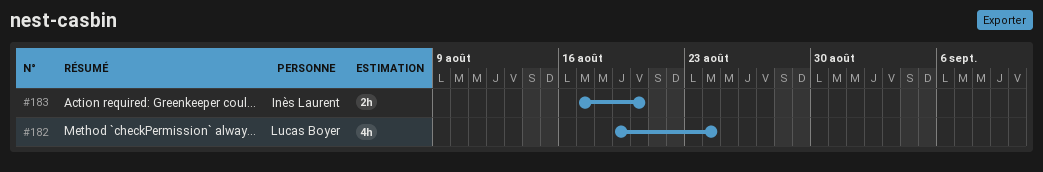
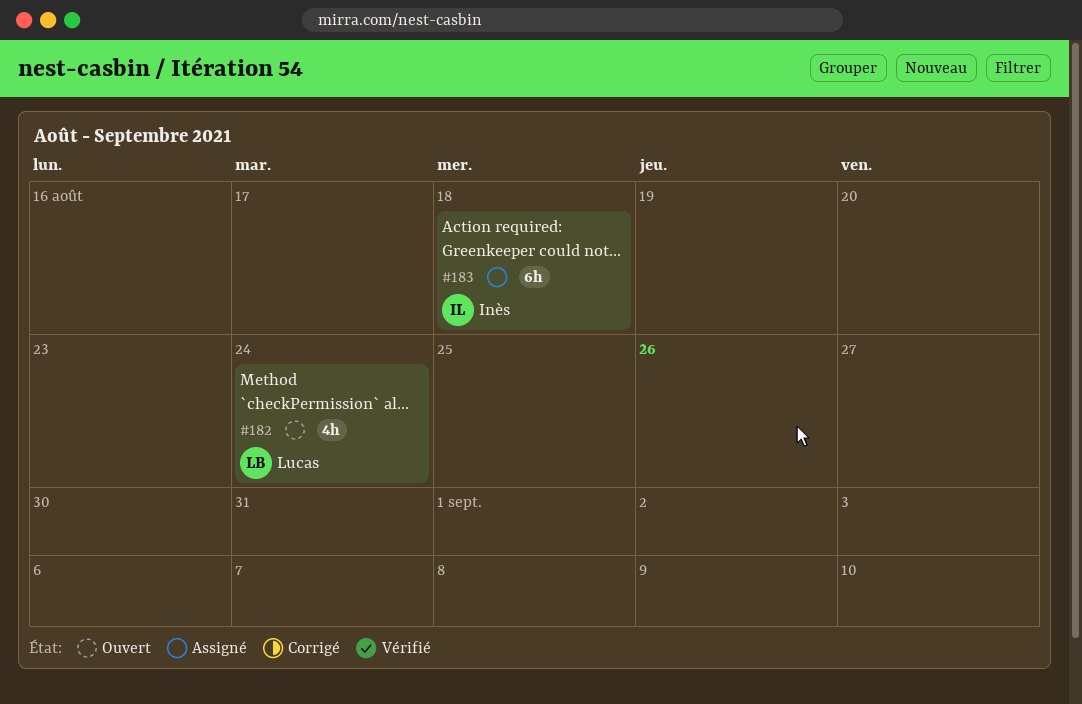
#183, estimate: 2h -> 6h
#183, due: Aug 20 -> Aug 18

